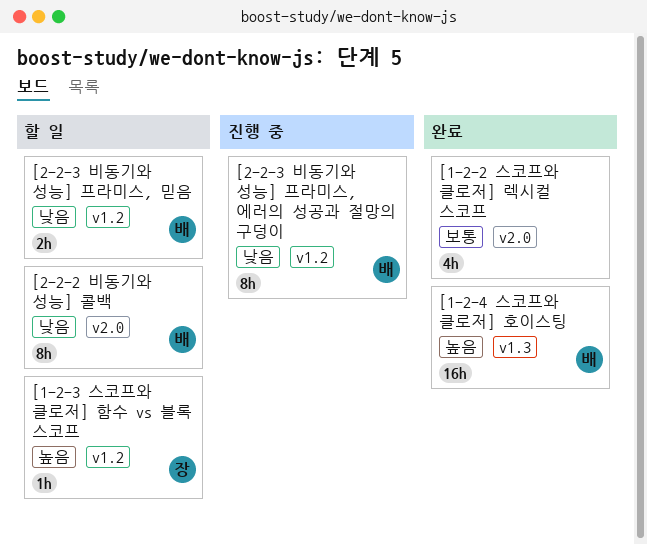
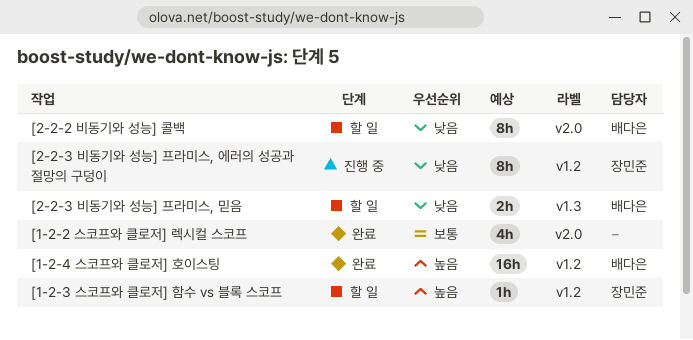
[1-2-4 스코프와 클로저] 호이스팅, label: v1.3 -> v1.2
[2-2-3 비동기와 성능] 프라미스, 믿음, label: v1.2 -> v1.3
[2-2-3 비동기와 성능] 프라미스, 에러의 성공과 절망의 구덩이, owner: 배다은 -> 장민준

